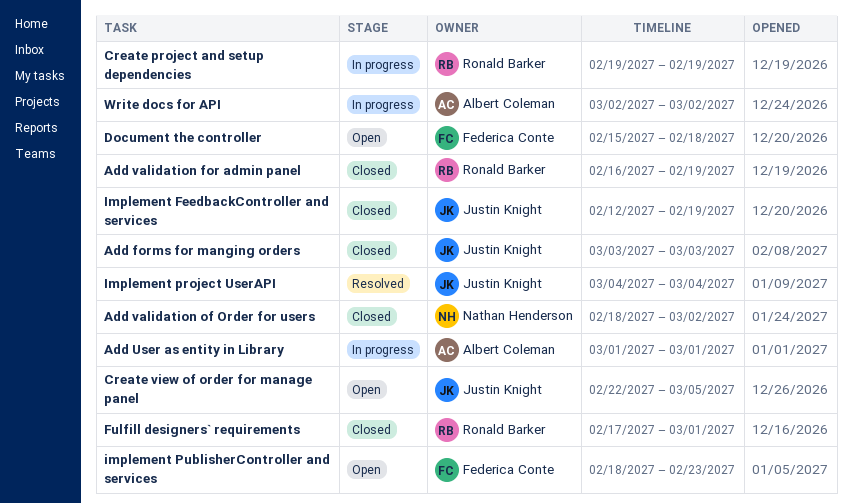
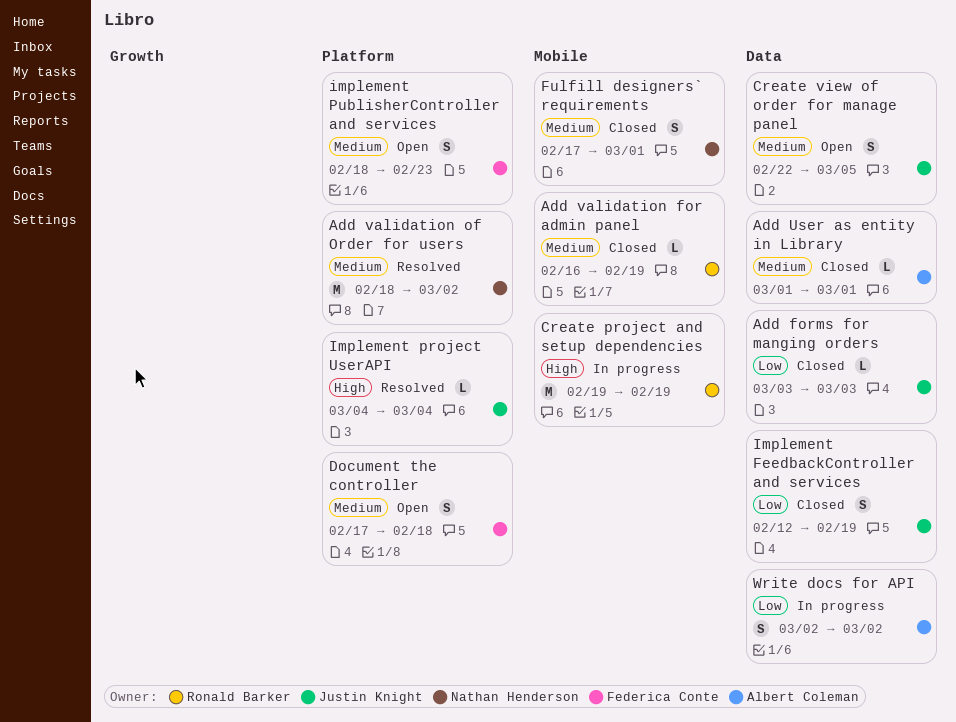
Add User as entity in Library, status: In progress -> Closed
Add validation of Order for users, status: Closed -> Resolved
Document the controller, start: Feb 15 -> Feb 17
Fulfill designers` requirements, owner: Ronald Barker -> Nathan Henderson

